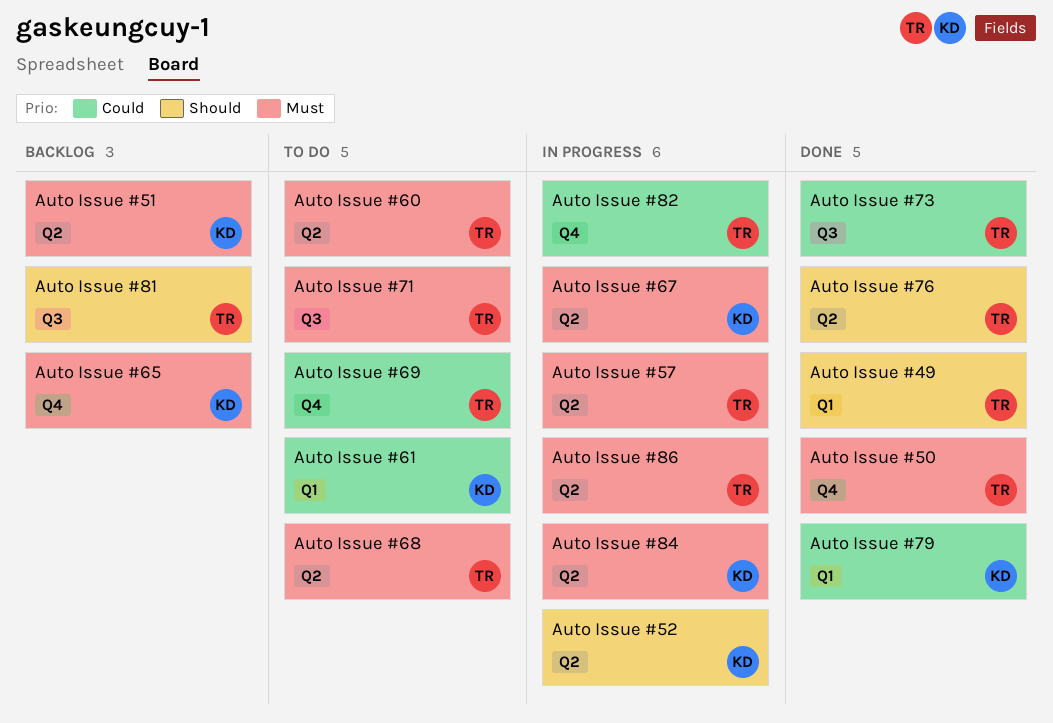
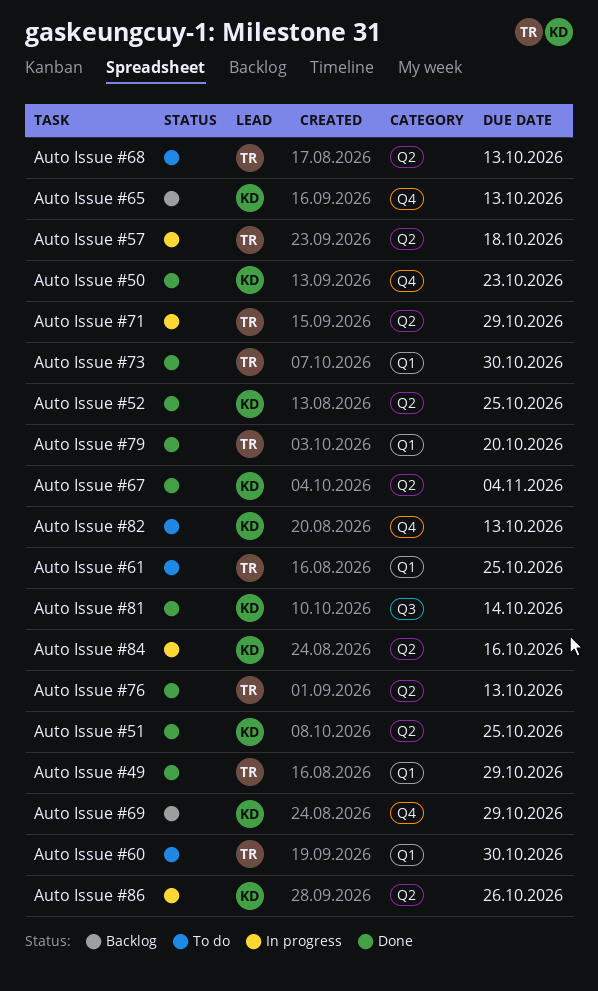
Auto Issue #50, owner: TR -> KD
Auto Issue #51, status: Backlog -> Done
Auto Issue #52, status: In progress -> Done
Auto Issue #60, label: Q2 -> Q1
Auto Issue #61, owner: KD -> TR
Auto Issue #67, status: In progress -> Done
Auto Issue #69, status: To do -> Backlog
Auto Issue #69, owner: TR -> KD
Auto Issue #71, status: To do -> In progress
Auto Issue #71, label: Q3 -> Q2
Auto Issue #73, label: Q3 -> Q1
Auto Issue #79, owner: KD -> TR
Auto Issue #81, status: Backlog -> Done
Auto Issue #81, owner: TR -> KD
Auto Issue #82, status: In progress -> To do
Auto Issue #82, owner: TR -> KD
Auto Issue #86, owner: TR -> KD

